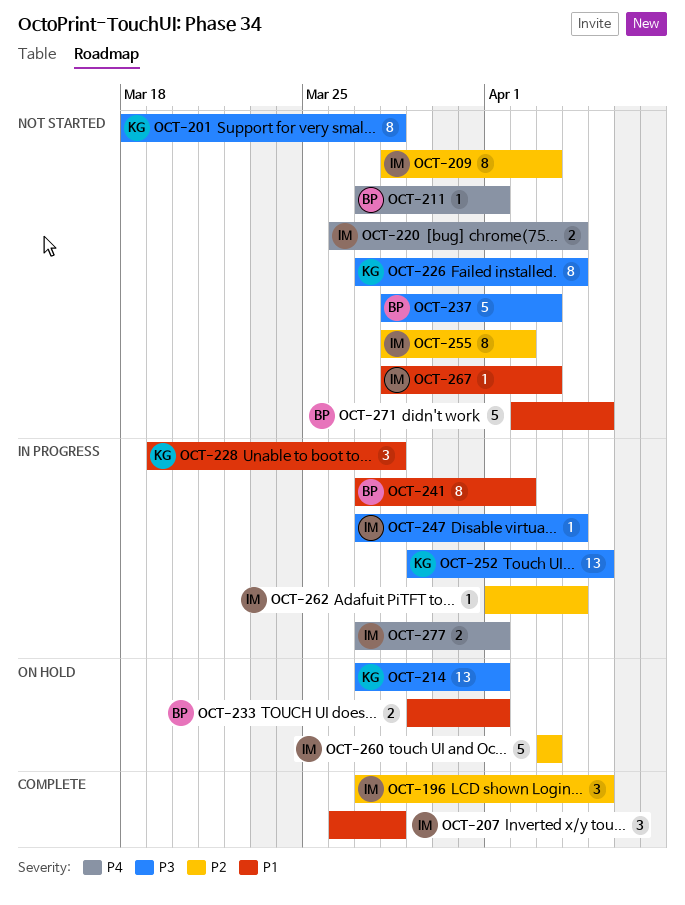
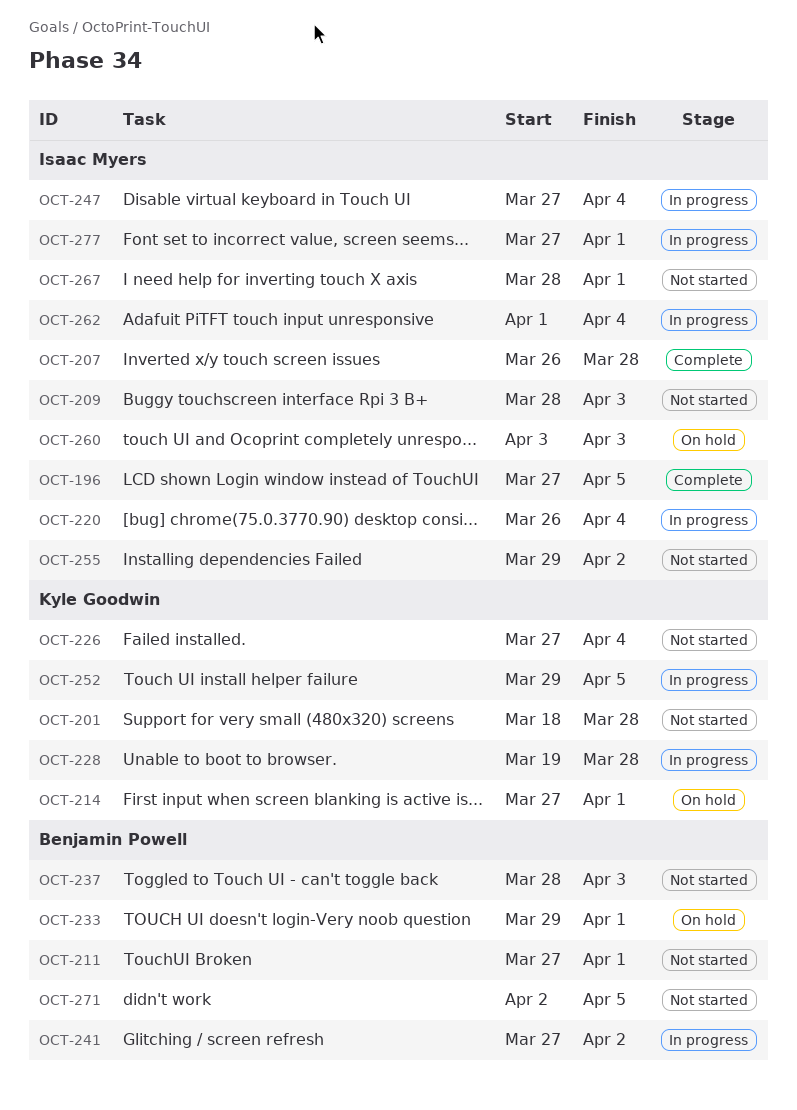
OCT-220, status: Not started -> In progress
OCT-255, start: Mar 28 -> Mar 29
OCT-267, due: Apr 3 -> Apr 1

